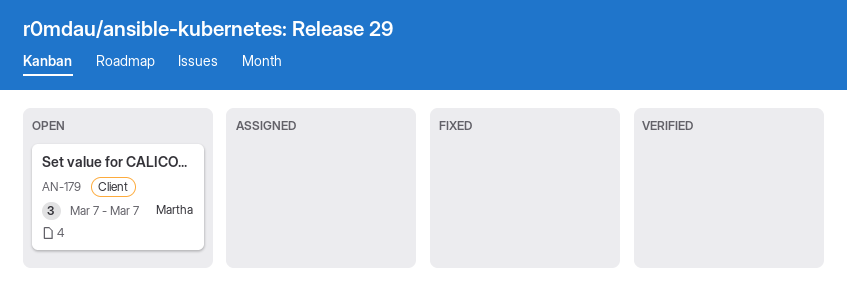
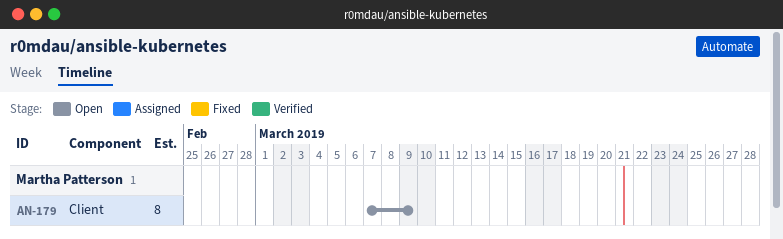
AN-179, estimate: 3 -> 8
AN-179, due: Mar 7 -> Mar 9

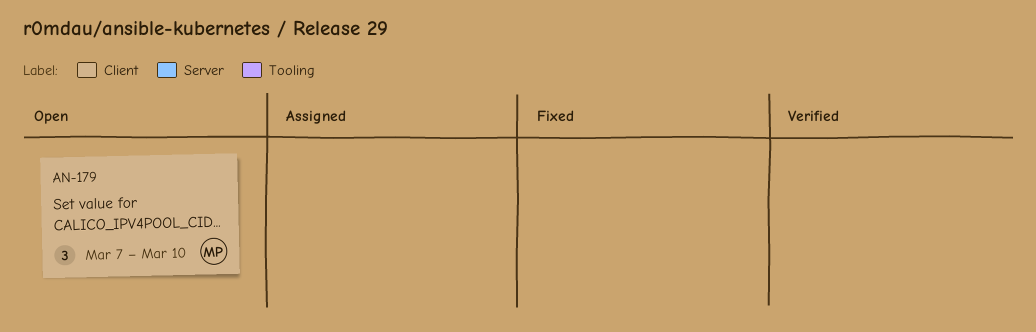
AN-179, estimate: 8 -> 3
AN-179, due: Mar 9 -> Mar 10

